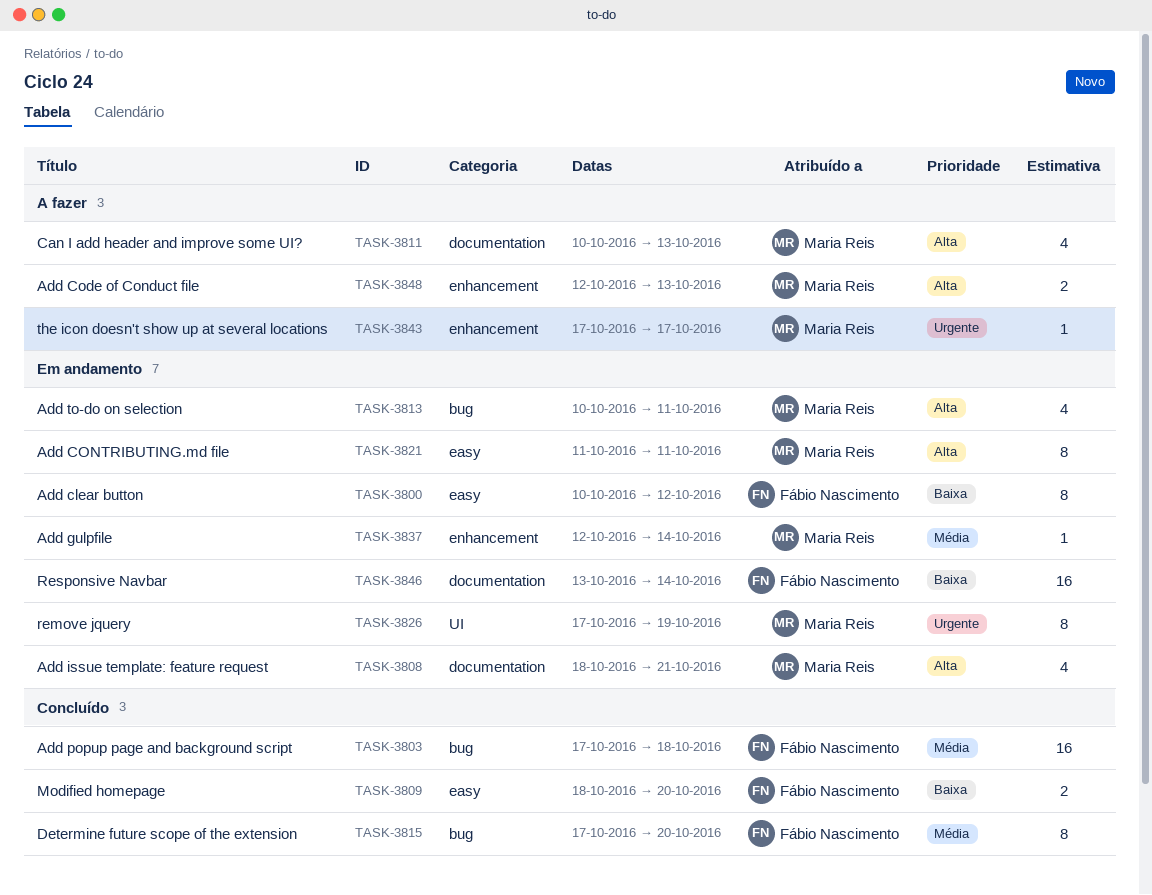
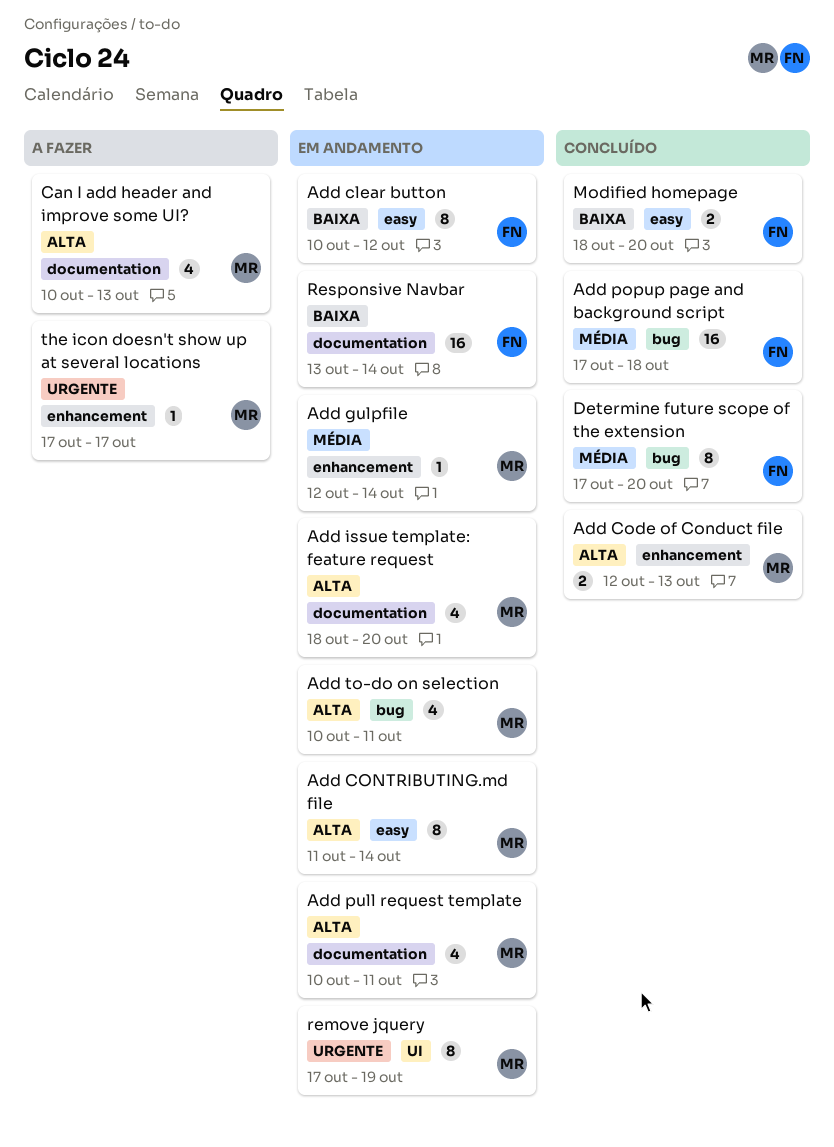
Add Code of Conduct file, status: A fazer -> Concluído
Add CONTRIBUTING.md file, due: Oct 11 -> Oct 14
Add issue template: feature request, due: Oct 21 -> Oct 20
Add pull request template: none -> present

